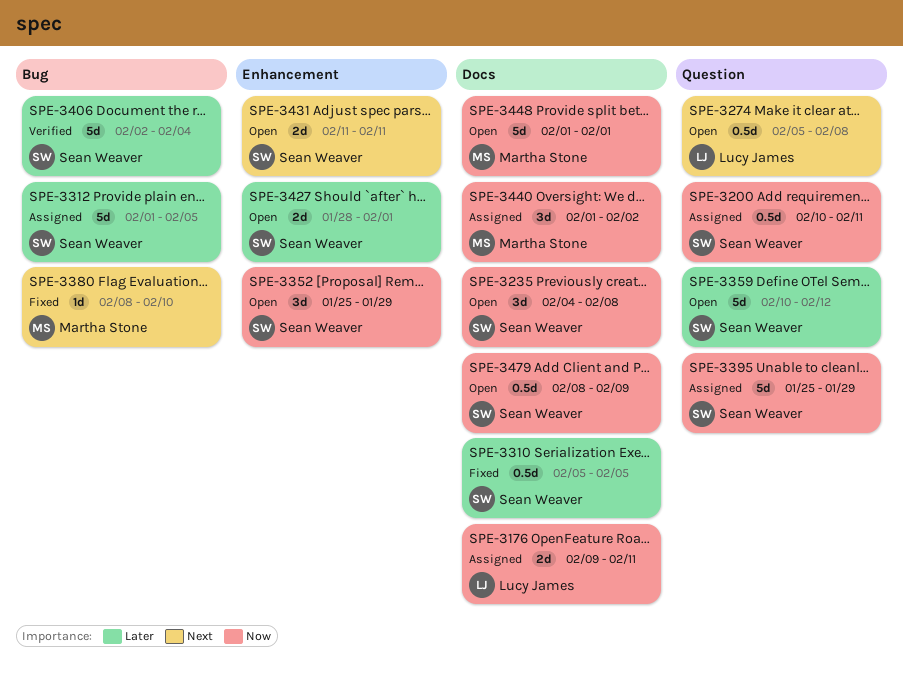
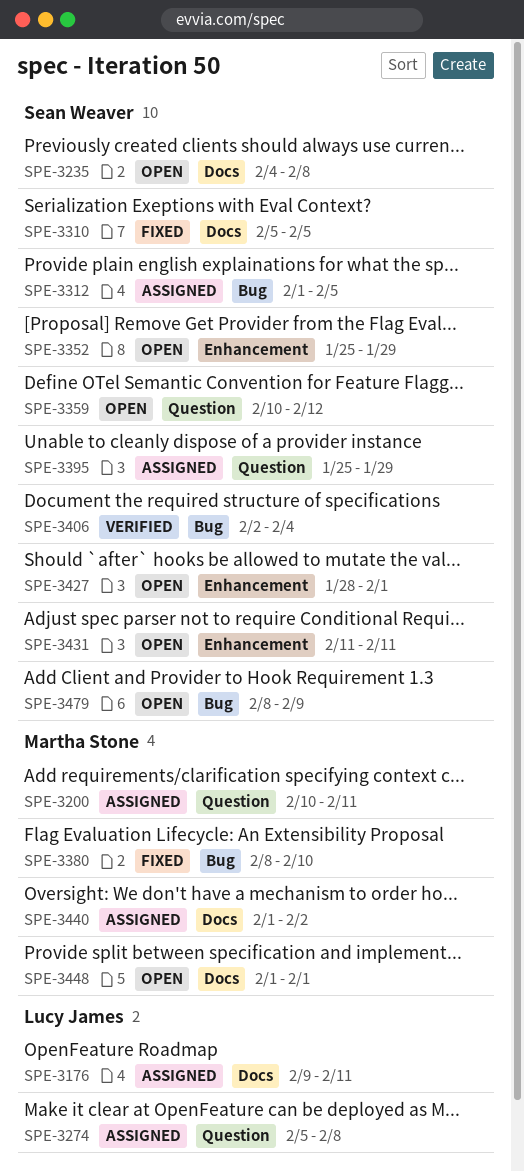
SPE-3200, owner: Sean Weaver -> Martha Stone
SPE-3274, status: Open -> Assigned
SPE-3479, label: Docs -> Bug

